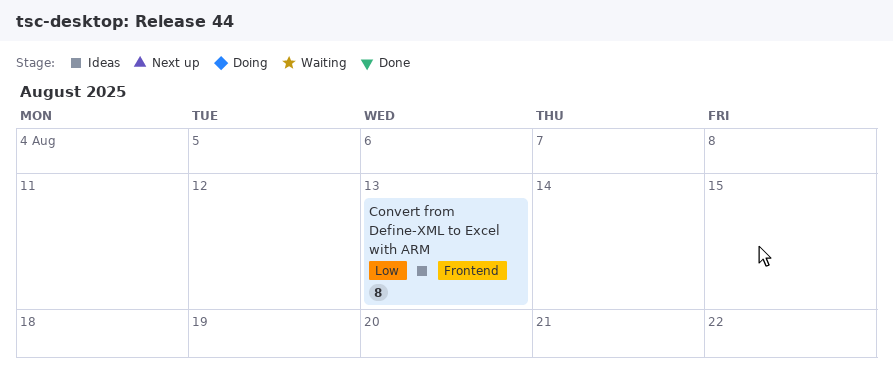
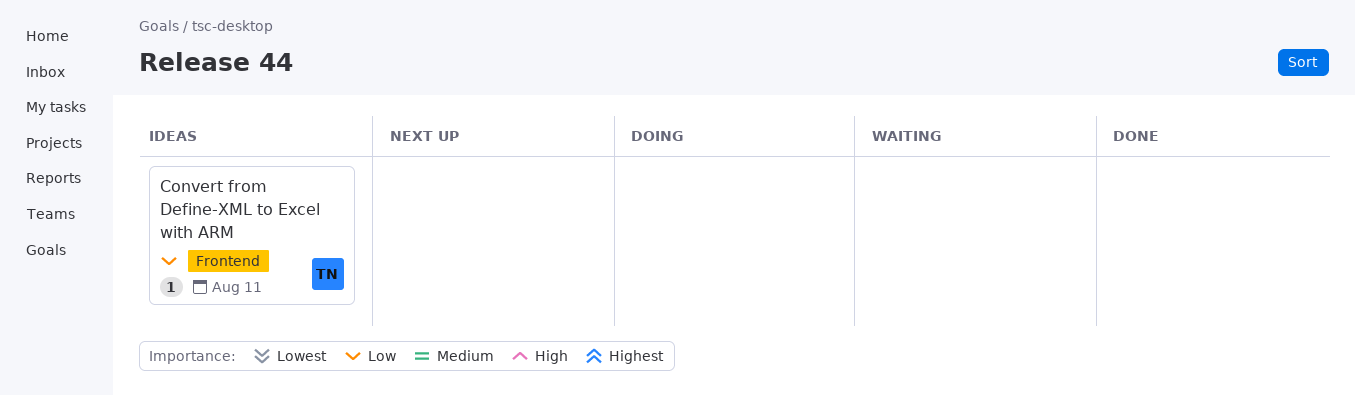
Convert from Define-XML to Excel with ARM, estimate: 8 -> 1
Convert from Define-XML to Excel with ARM, due: Aug 13 -> Aug 11

